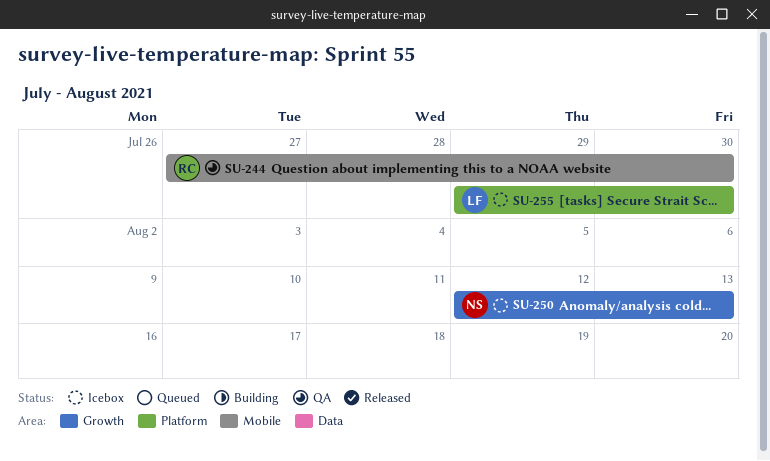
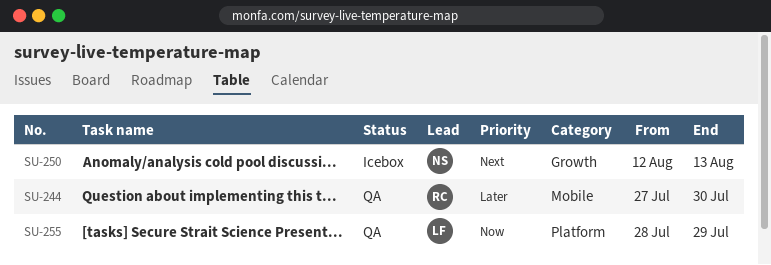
SU-255, status: Icebox -> QA
SU-255, start: Jul 29 -> Jul 28
SU-255, due: Jul 30 -> Jul 29

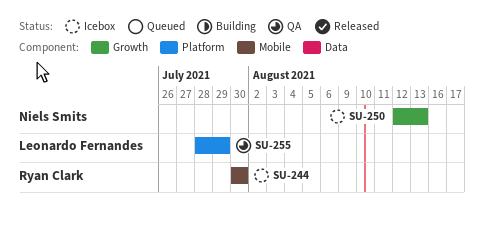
SU-244, status: QA -> Icebox
SU-244, start: Jul 27 -> Jul 30

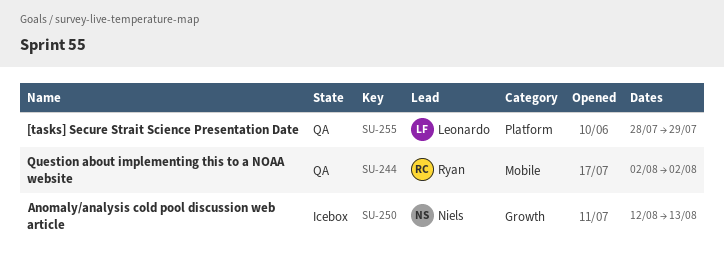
SU-244, status: Icebox -> QA
SU-244, start: Jul 30 -> Aug 2
SU-244, due: Jul 30 -> Aug 2

